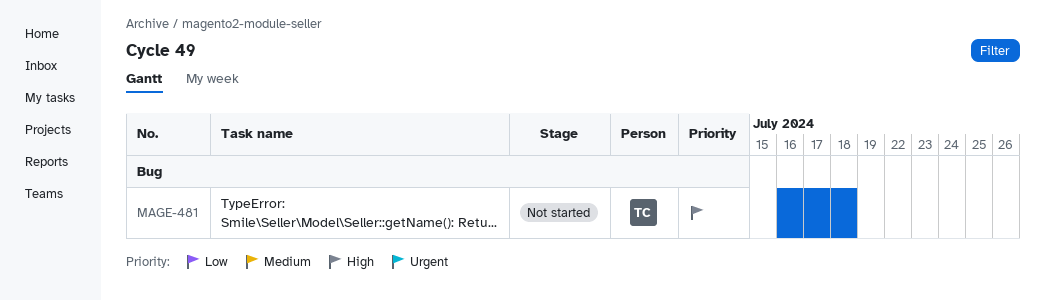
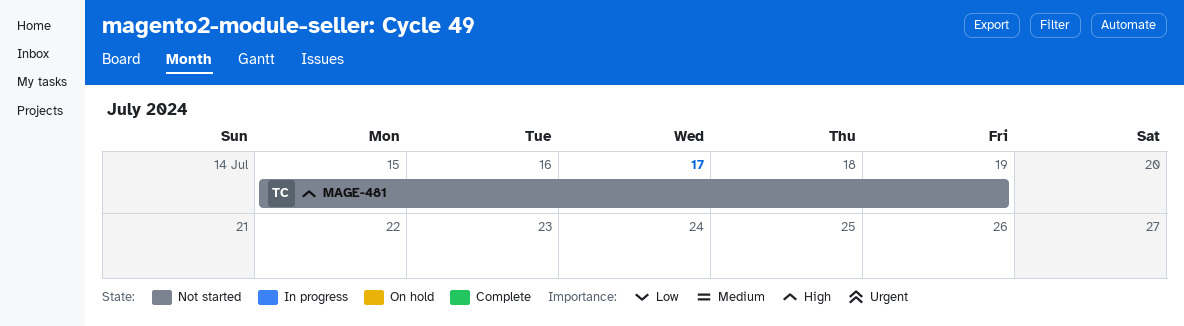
MAGE-481, start: Jul 16 -> Jul 15
MAGE-481, due: Jul 18 -> Jul 19

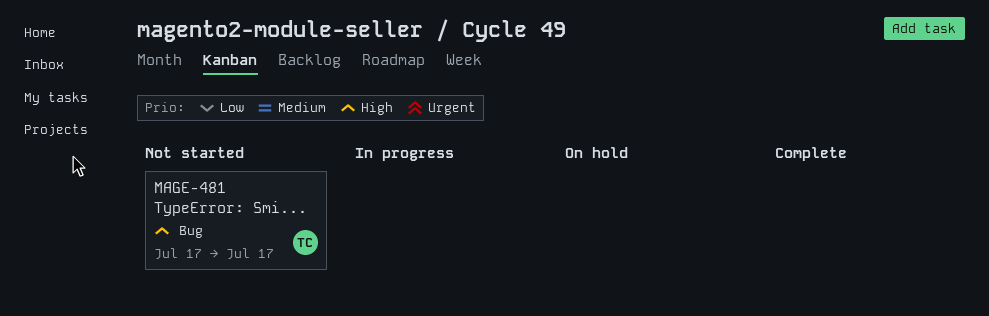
MAGE-481, start: Jul 15 -> Jul 17
MAGE-481, due: Jul 19 -> Jul 17

